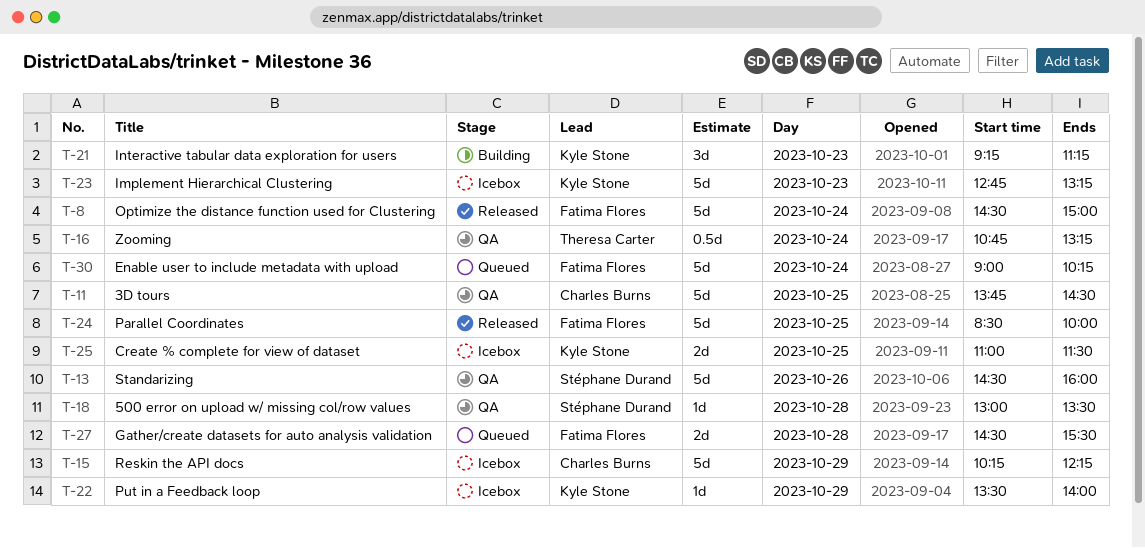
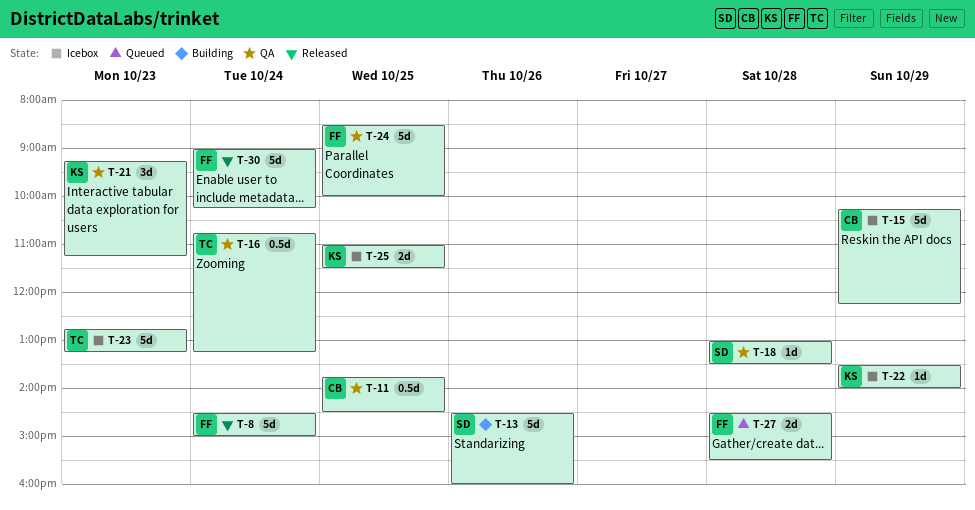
T-11, estimate: 5d -> 0.5d
T-13, status: QA -> Building
T-21, status: Building -> QA
T-23, owner: Kyle Stone -> Theresa Carter
T-24, status: Released -> QA
T-30, status: Queued -> Released

